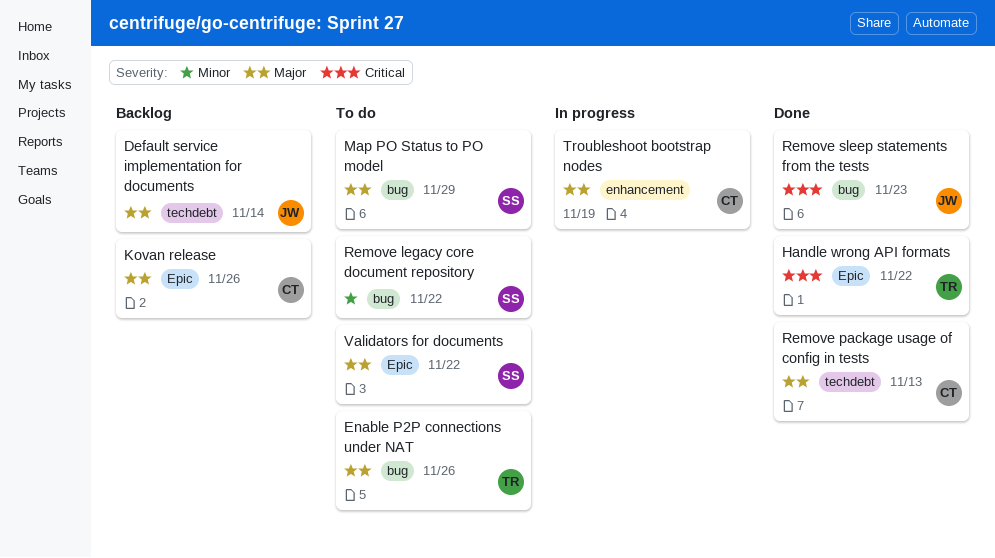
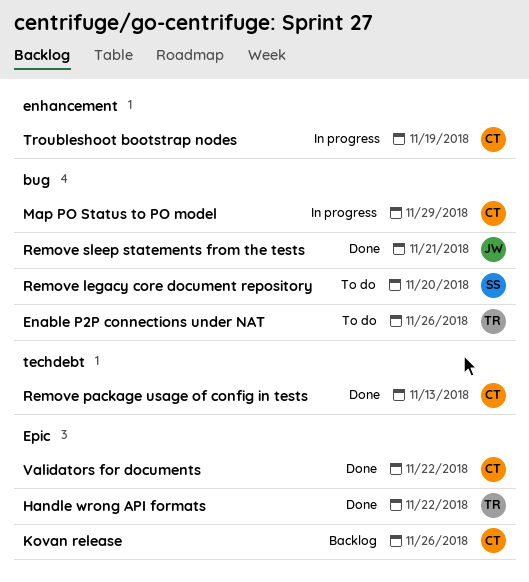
Default service implementation for documents: present -> none
Map PO Status to PO model, status: To do -> In progress
Map PO Status to PO model, owner: SS -> CT
Remove legacy core document repository, due: Nov 22 -> Nov 20
Remove sleep statements from the tests, due: Nov 23 -> Nov 21
Validators for documents, status: To do -> Done
Validators for documents, owner: SS -> CT

